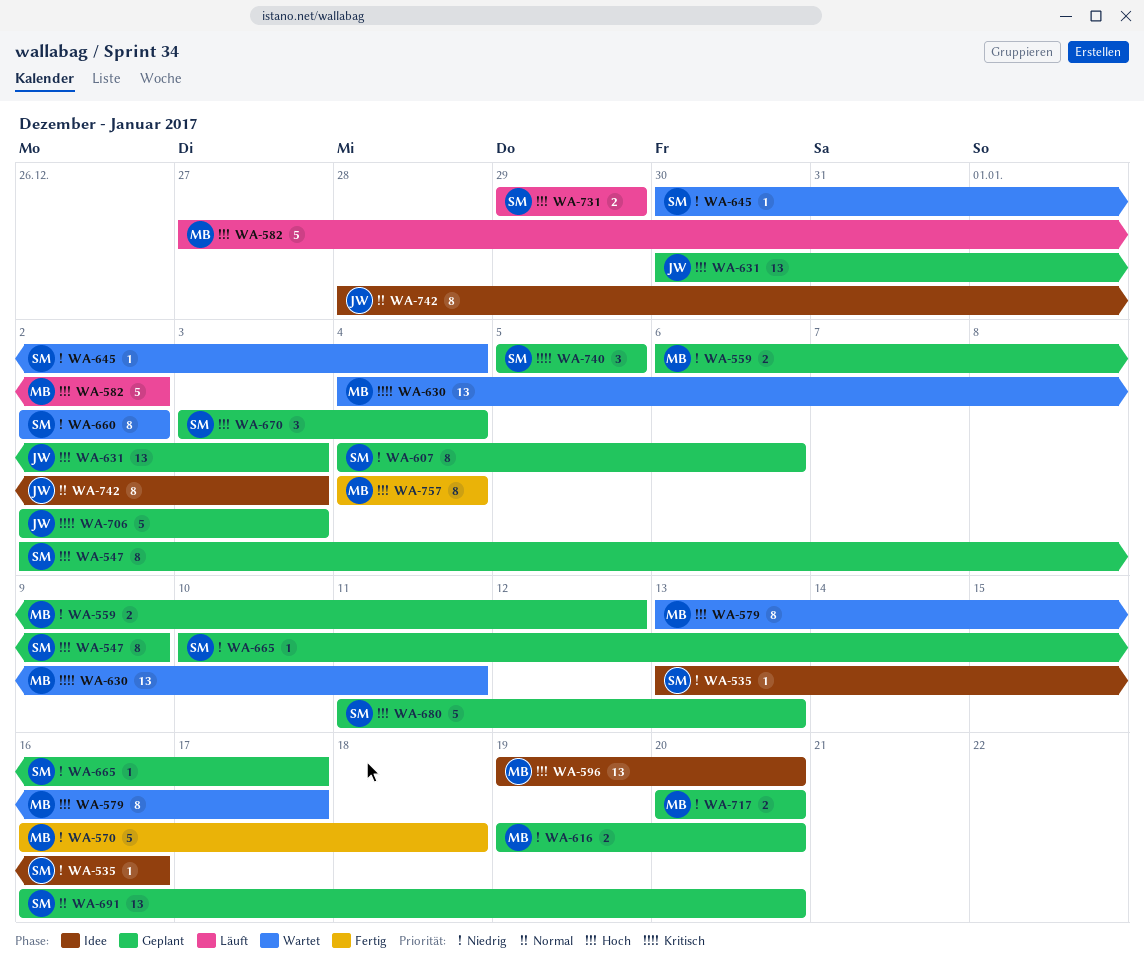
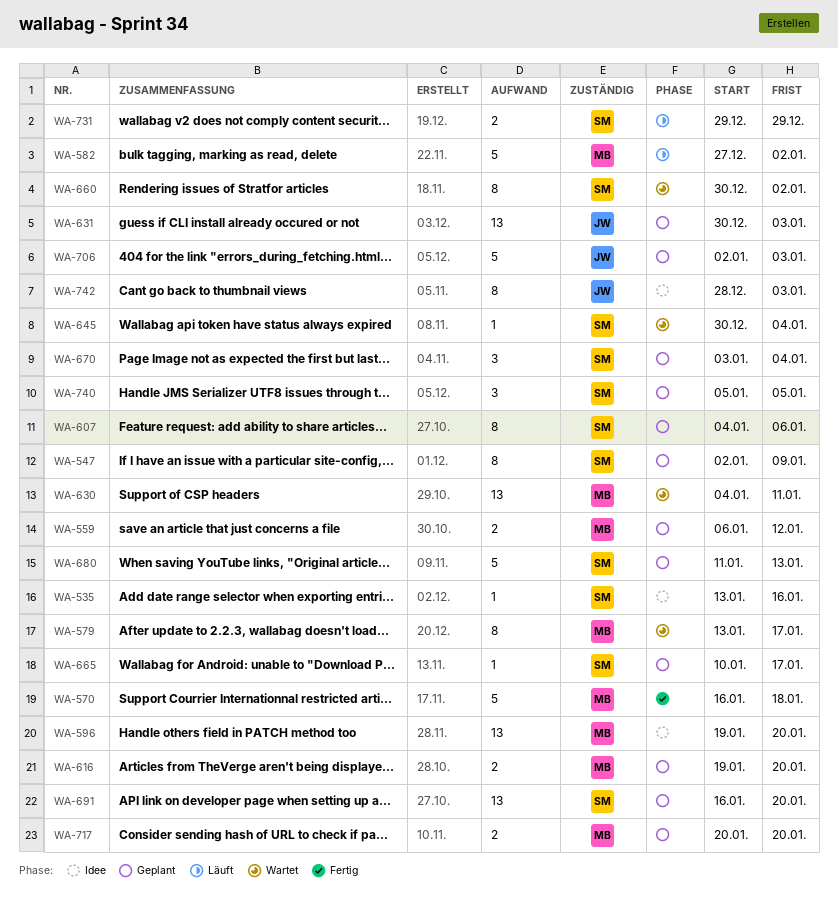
WA-660, start: Jan 2 -> Dec 30
WA-757: present -> none

